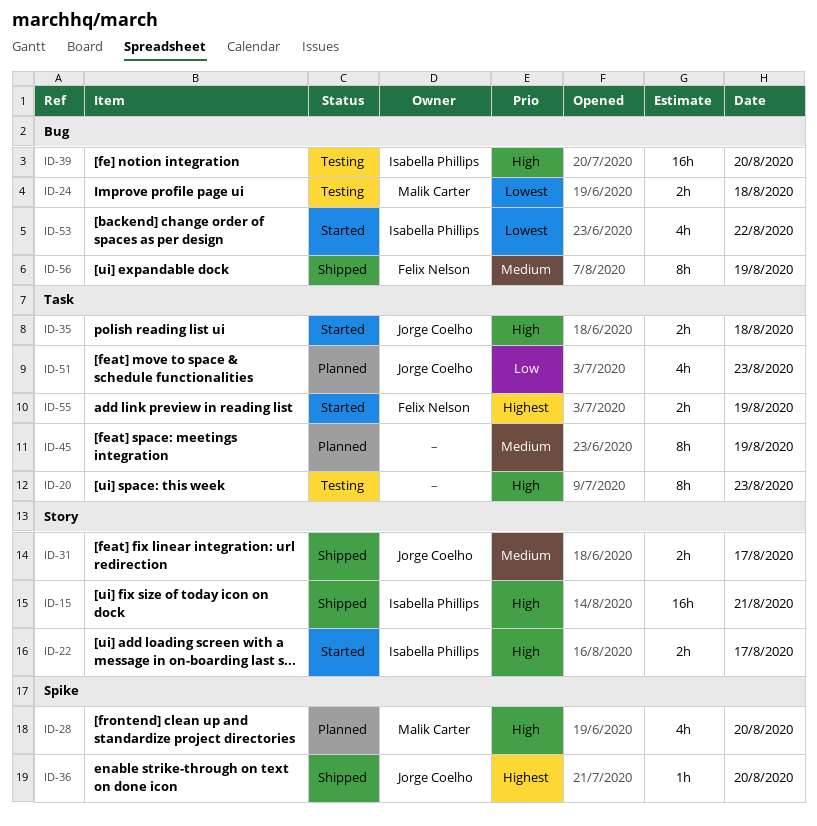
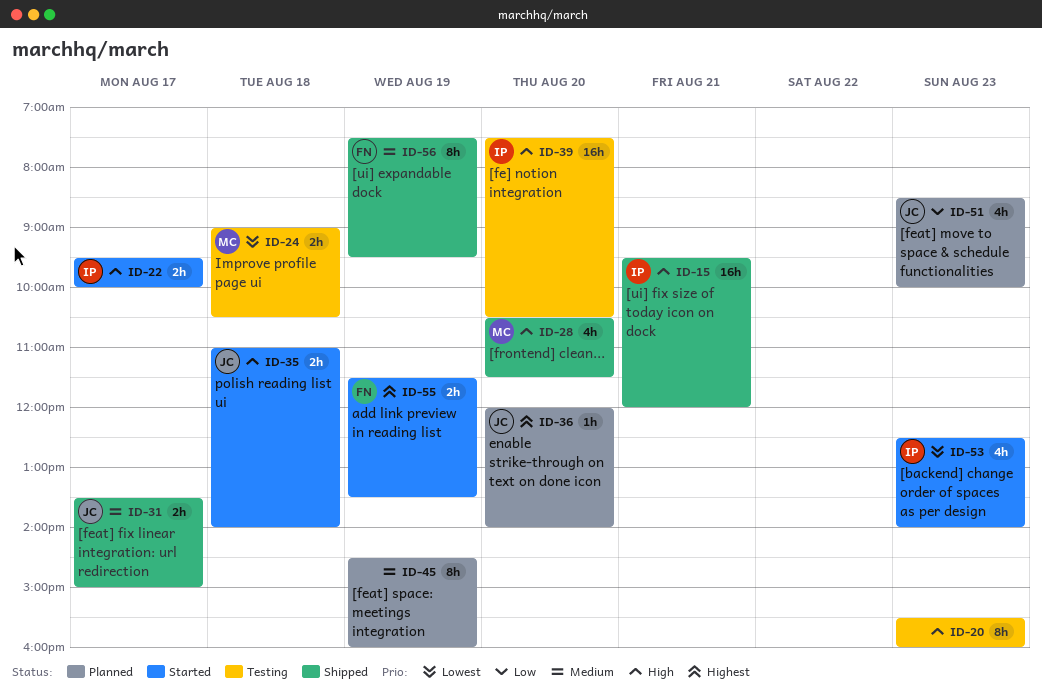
ID-28, status: Planned -> Shipped
ID-36, status: Shipped -> Planned
ID-53, day: Aug 22 -> Aug 23

